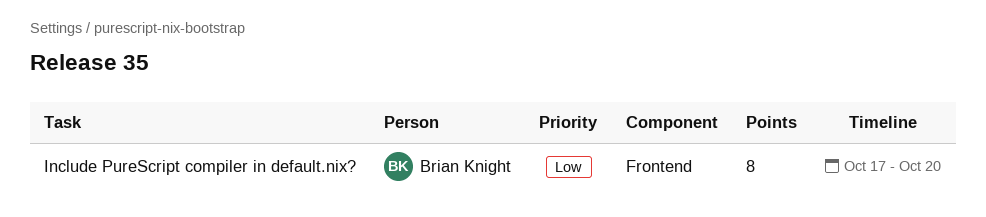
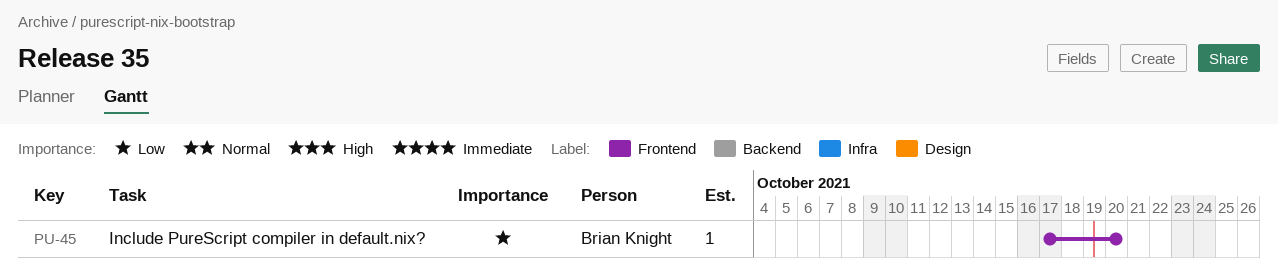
Include PureScript compiler in default.nix?, estimate: 8 -> 1

